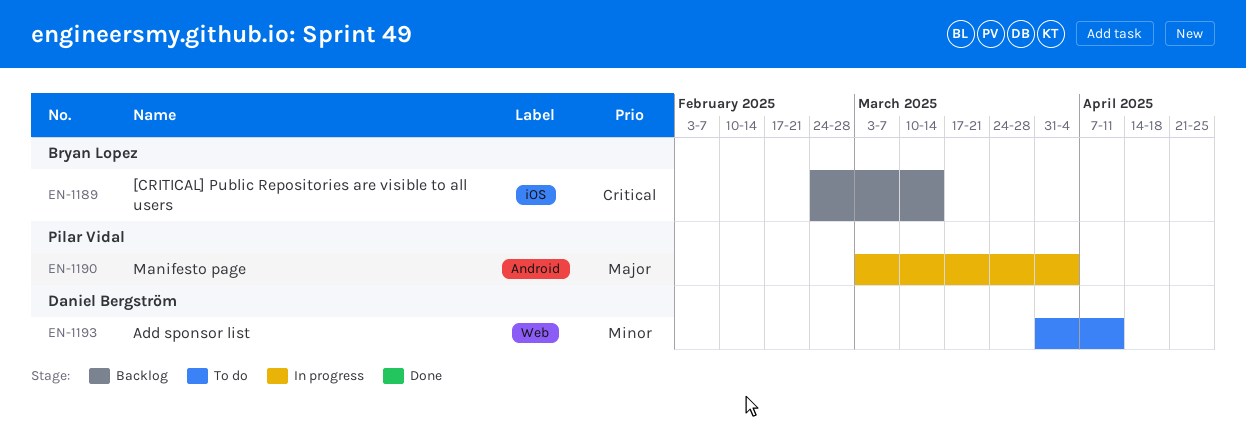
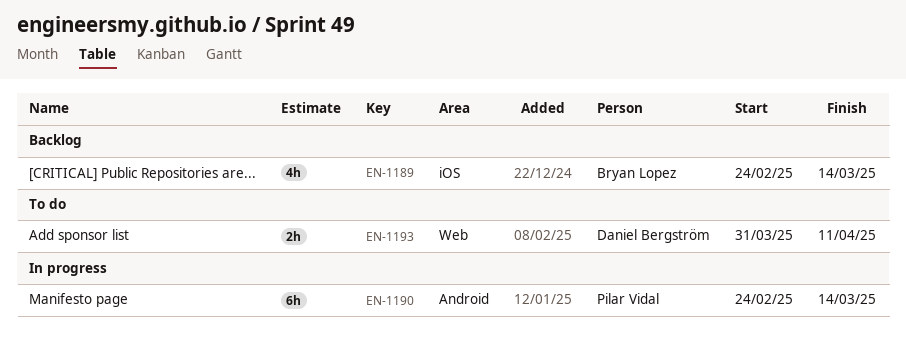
EN-1190, start: Mar 3 -> Feb 24
EN-1190, due: Apr 4 -> Mar 14

